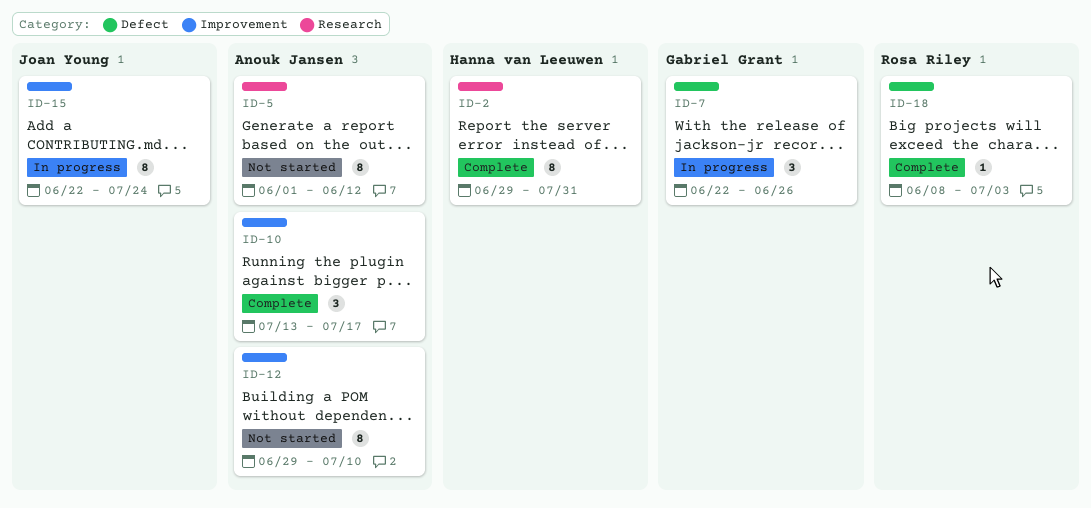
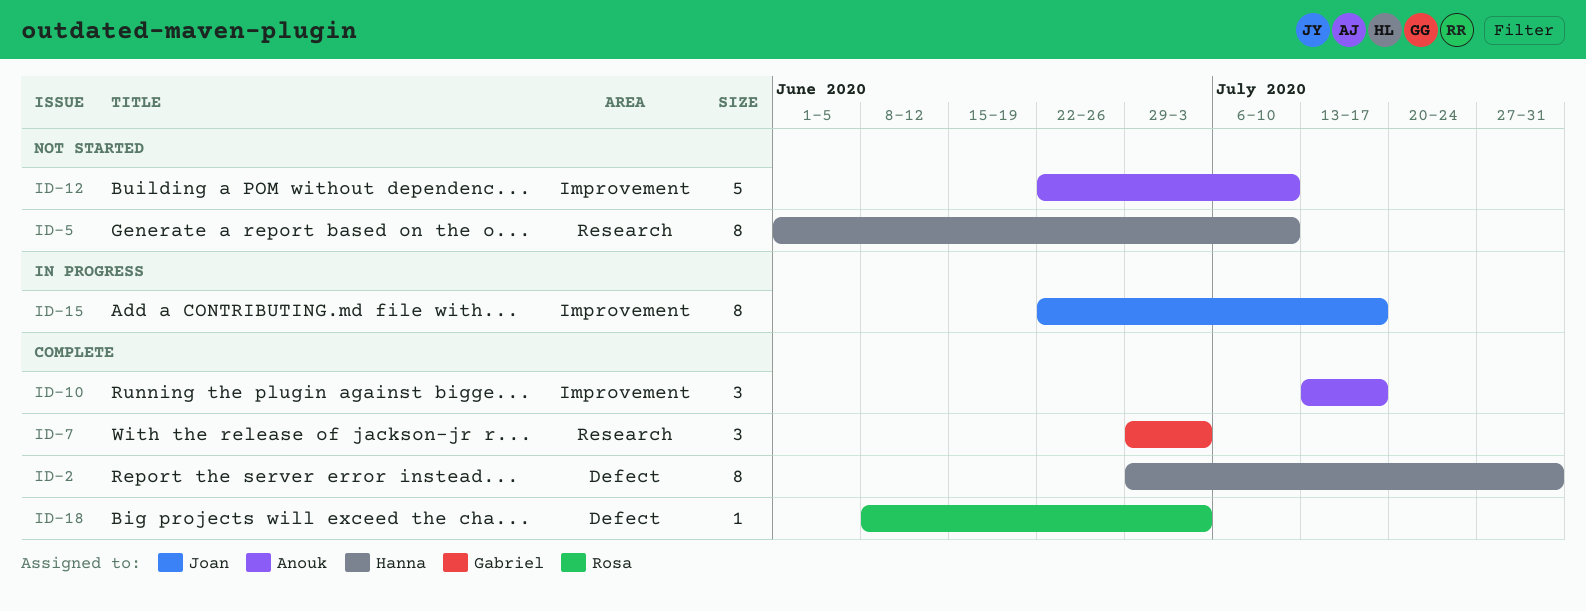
ID-2, label: Research -> Defect
ID-5, owner: Anouk Jansen -> Hanna van Leeuwen
ID-5, due: Jun 12 -> Jul 10
ID-7, status: In progress -> Complete
ID-7, label: Defect -> Research
ID-7, start: Jun 22 -> Jun 29
ID-7, due: Jun 26 -> Jul 3
ID-12, estimate: 8 -> 5
ID-12, start: Jun 29 -> Jun 22
ID-15, due: Jul 24 -> Jul 17

